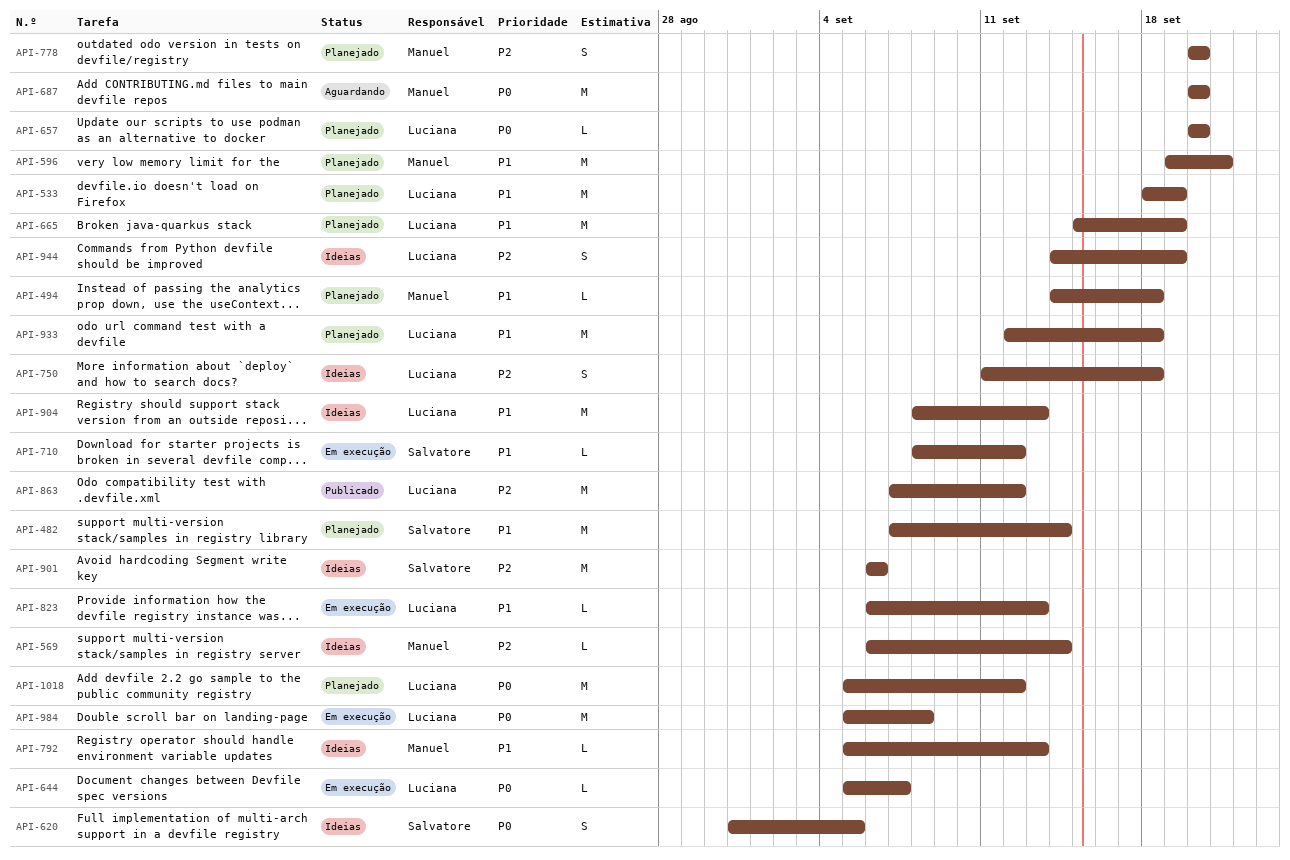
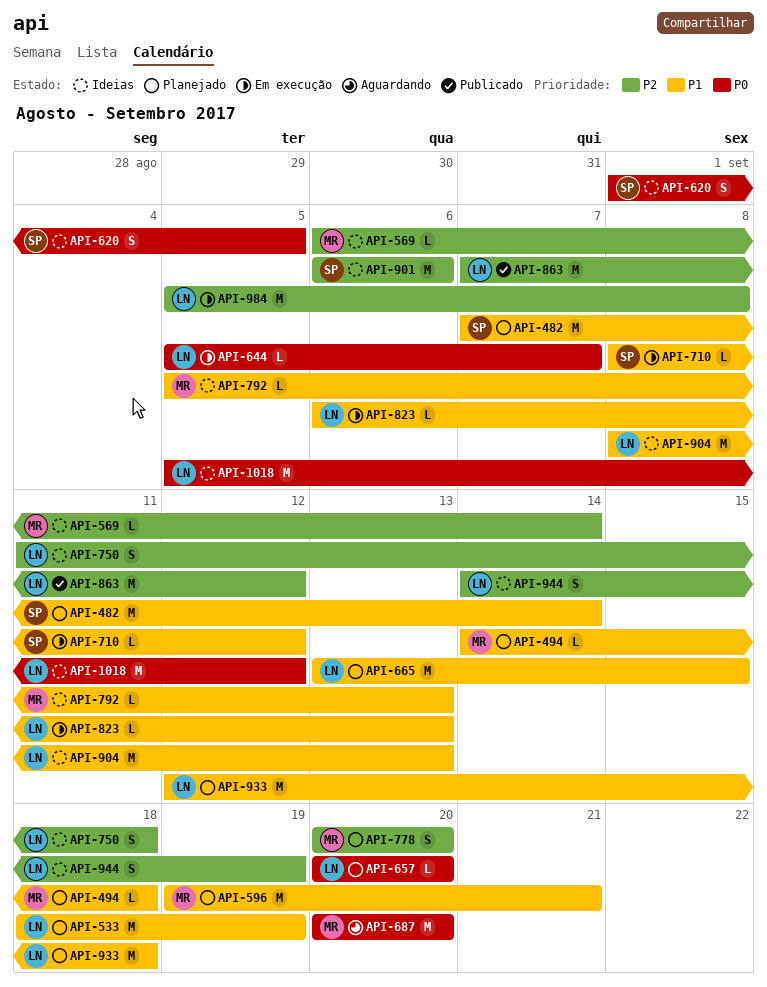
API-620, start: Aug 31 -> Sep 1
API-665, start: Sep 15 -> Sep 13
API-665, due: Sep 19 -> Sep 15
API-984, priority: P0 -> P2
API-1018, status: Planejado -> Ideias

